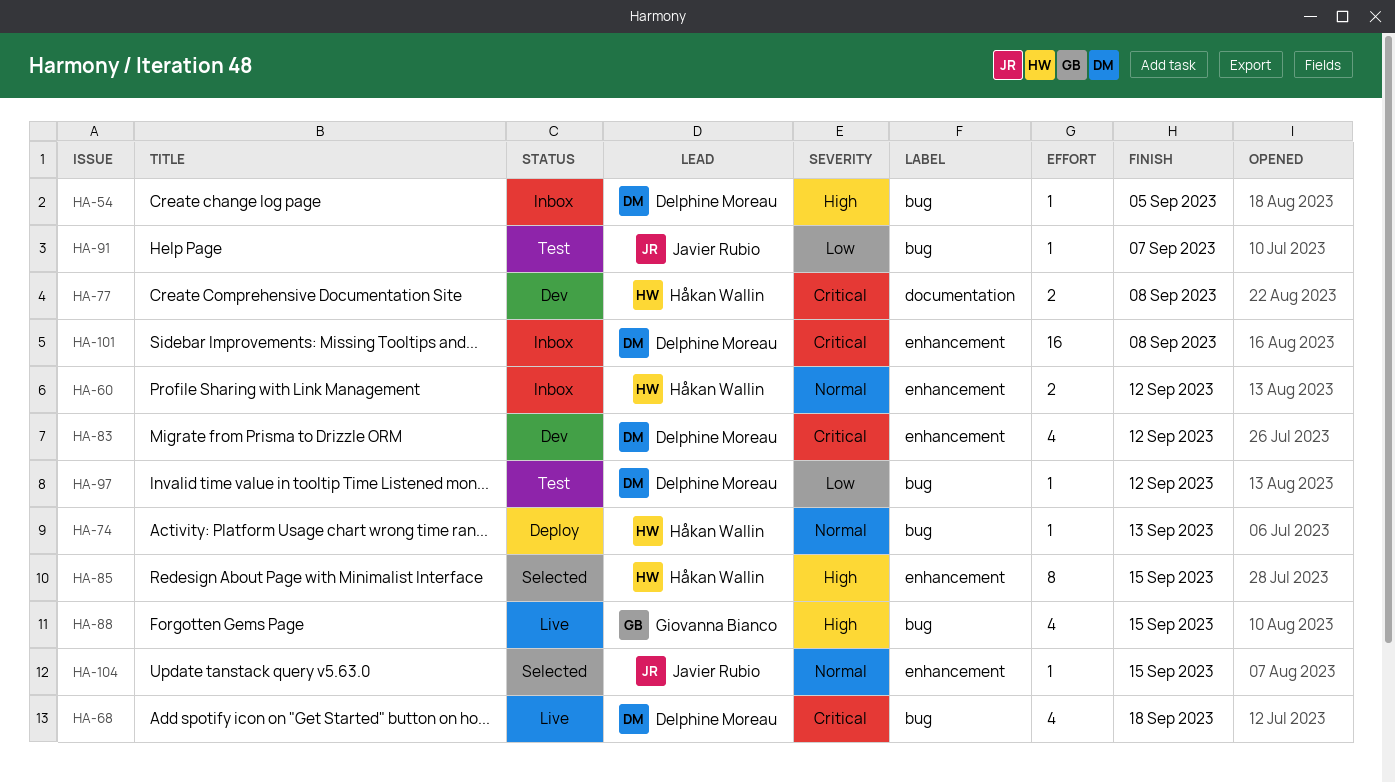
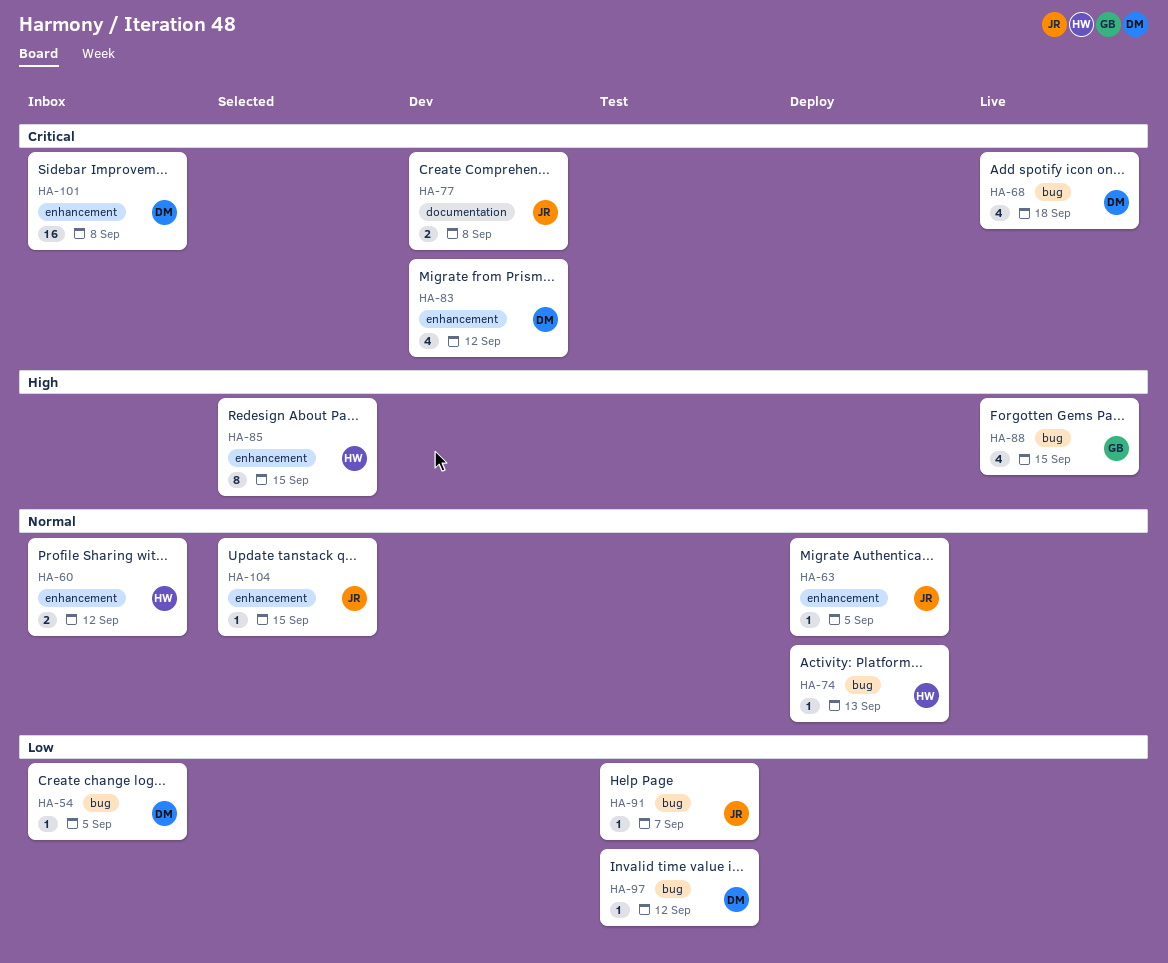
HA-54, priority: High -> Low
HA-63: none -> present
HA-77, owner: Håkan Wallin -> Javier Rubio

